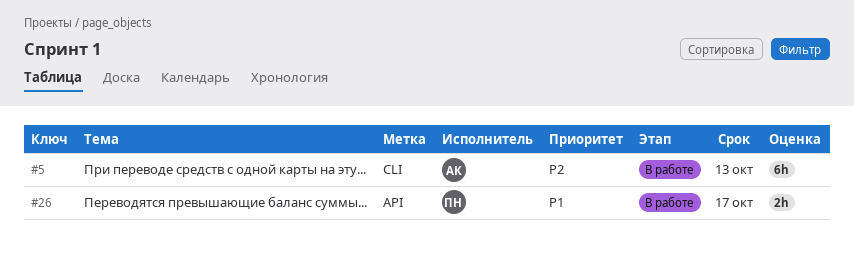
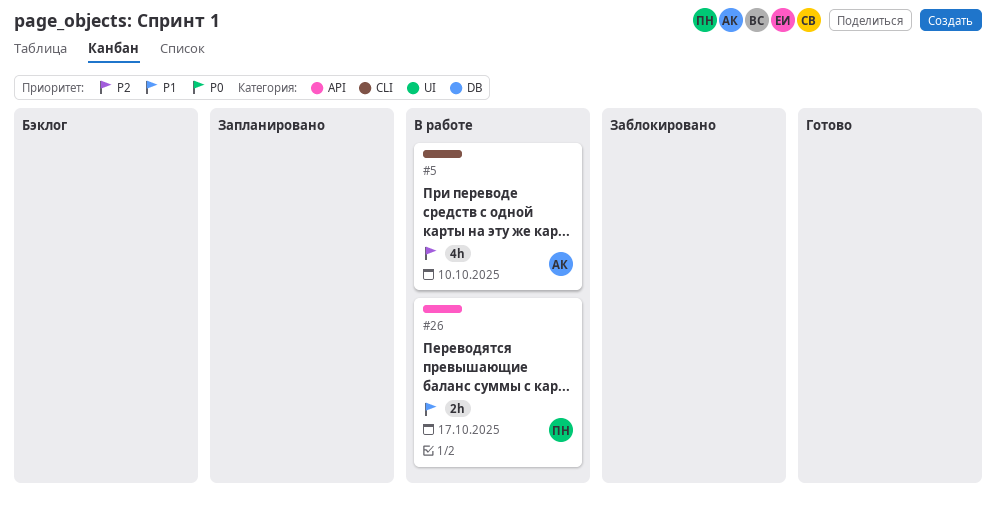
#5, estimate: 6h -> 4h
#5, due: Oct 13 -> Oct 10

